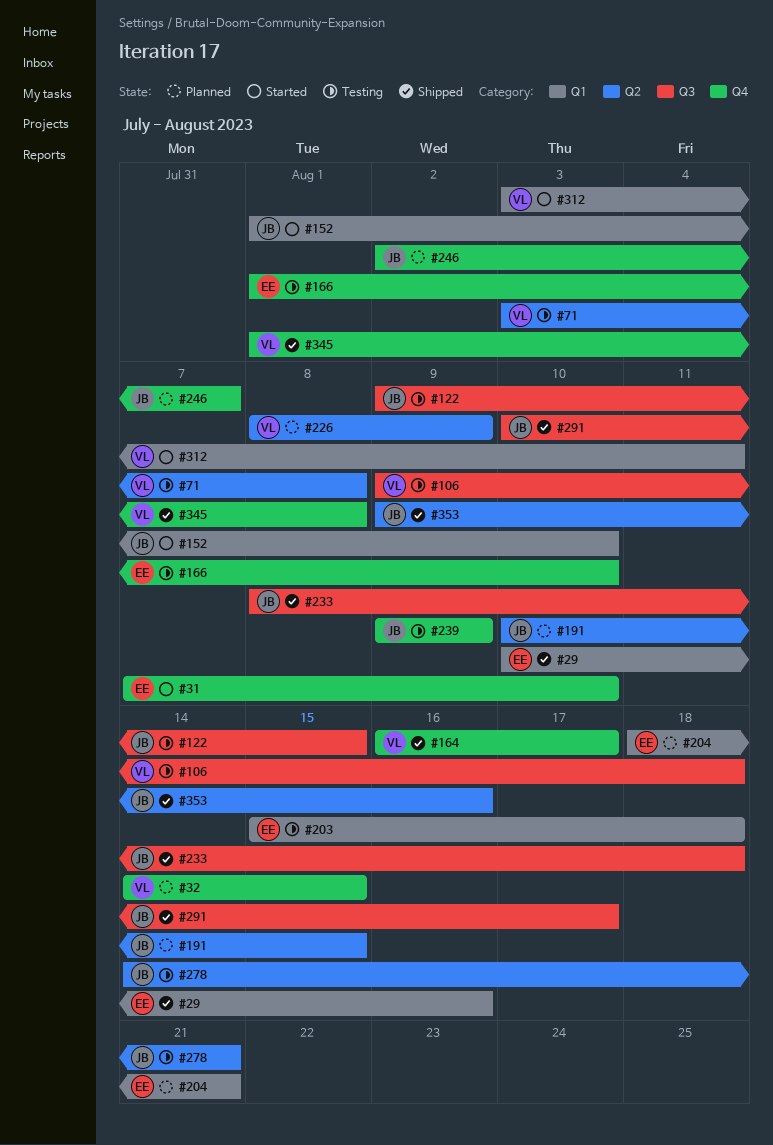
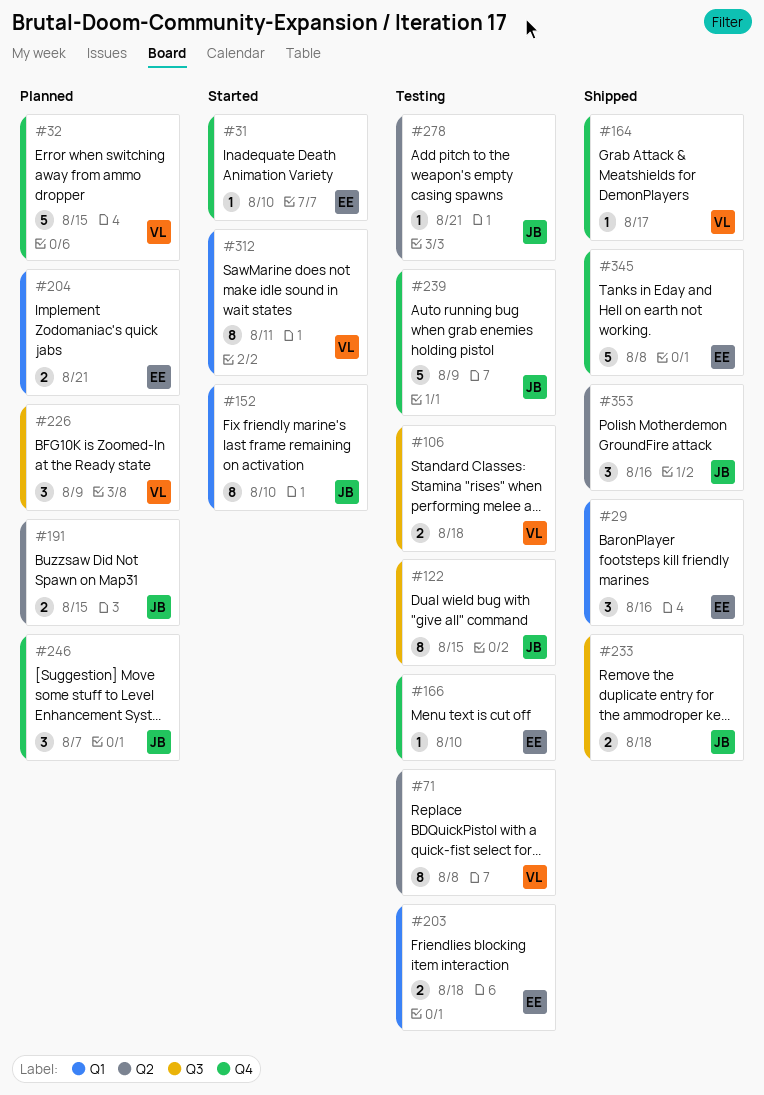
#226, label: Q2 -> Q3
#291: present -> none
#345, owner: VL -> EE

